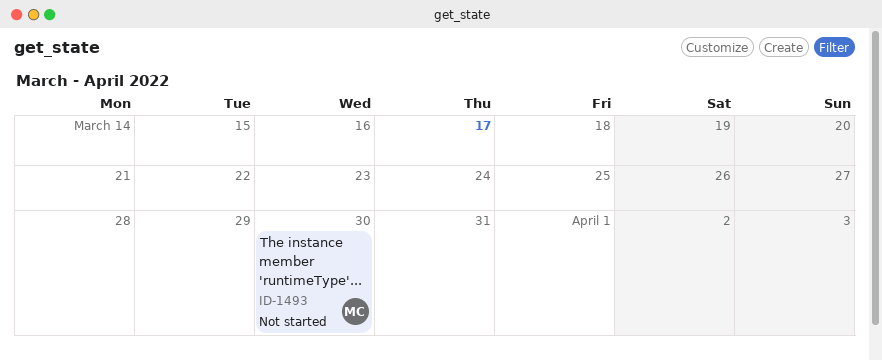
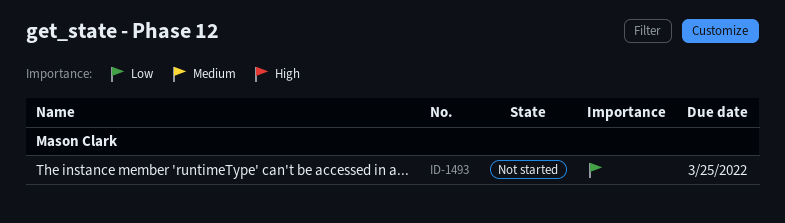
ID-1493, due: Mar 30 -> Mar 25

